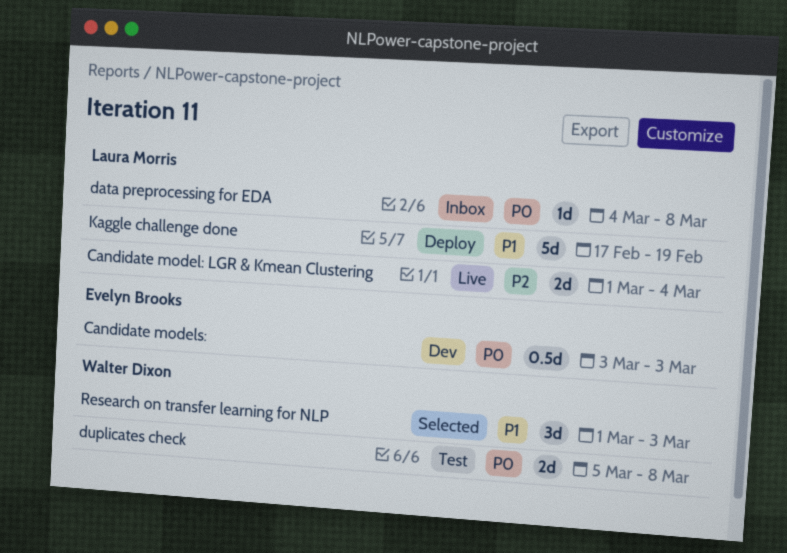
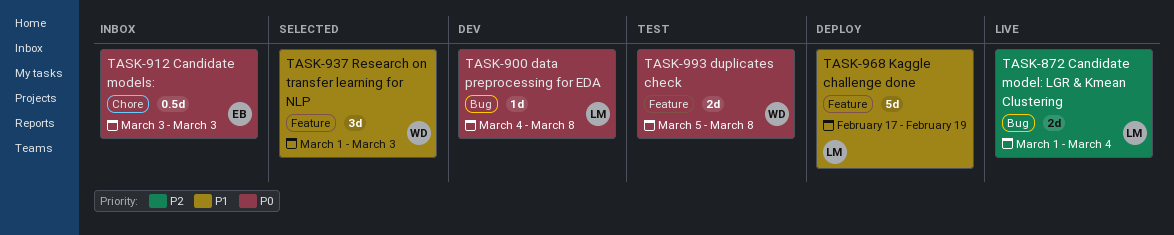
Candidate models:, status: Dev -> Inbox
data preprocessing for EDA, status: Inbox -> Dev

